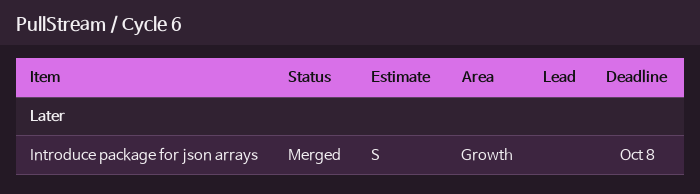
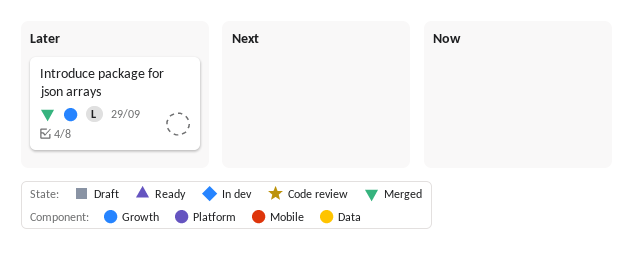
Introduce package for json arrays, estimate: S -> L
Introduce package for json arrays, due: Oct 8 -> Sep 29

